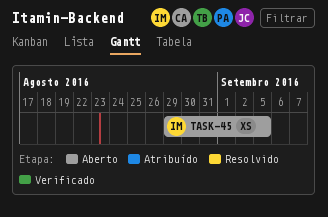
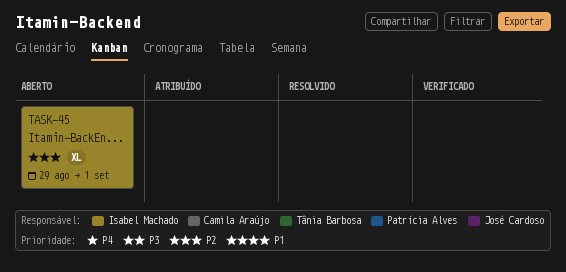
TASK-45, estimate: XS -> XL
TASK-45, due: Sep 5 -> Sep 1

